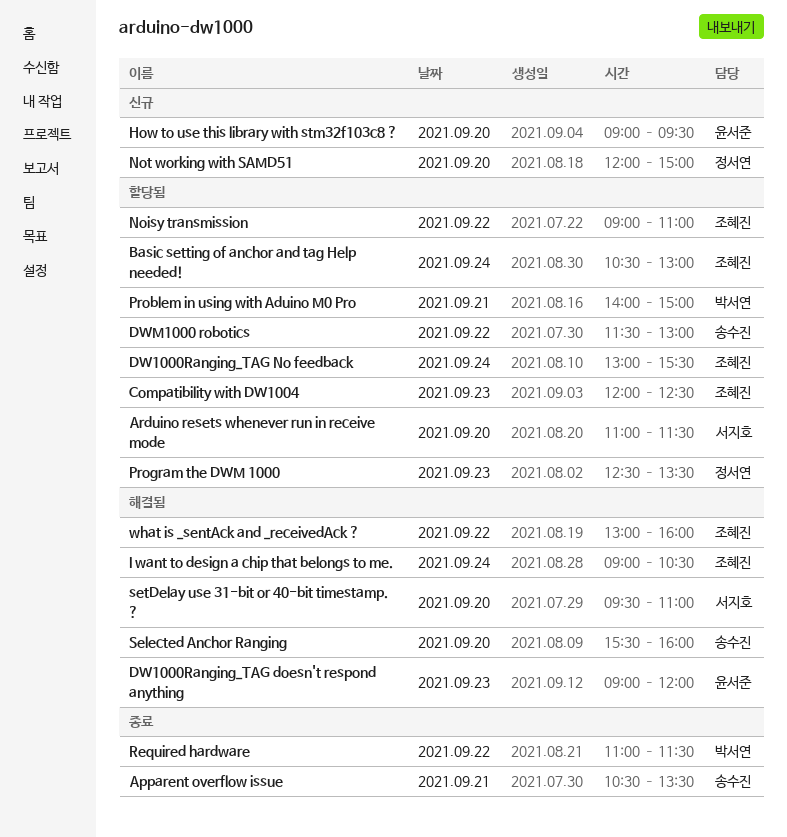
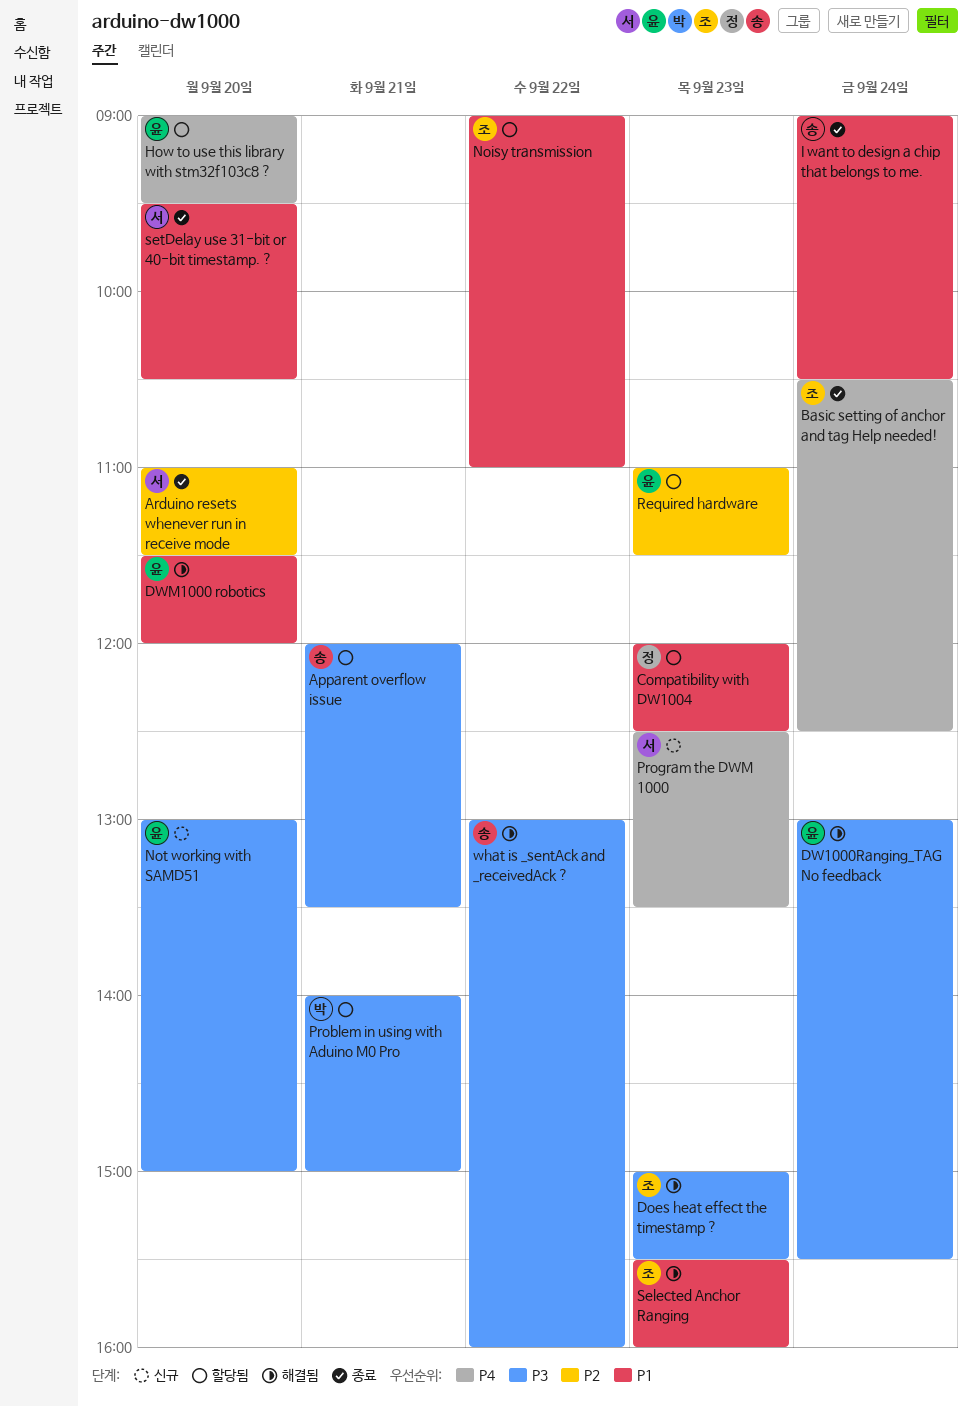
Apparent overflow issue, status: 종료 -> 할당됨
Apparent overflow issue, begins: 10:30 -> 12:00
Arduino resets whenever run in receive mode, status: 할당됨 -> 종료
Basic setting of anchor and tag Help needed!, status: 할당됨 -> 종료
Basic setting of anchor and tag Help needed!, ends: 13:00 -> 12:30
Compatibility with DW1004, owner: 조혜진 -> 정서연
Does heat effect the timestamp ?: none -> present
DW1000Ranging_TAG doesn't respond anything: present -> none
DW1000Ranging_TAG No feedback, status: 할당됨 -> 해결됨
DW1000Ranging_TAG No feedback, owner: 조혜진 -> 윤서준
DWM1000 robotics, status: 할당됨 -> 해결됨
DWM1000 robotics, owner: 송수진 -> 윤서준
DWM1000 robotics, day: Sep 22 -> Sep 20
DWM1000 robotics, ends: 13:00 -> 12:00
How to use this library with stm32f103c8 ?, status: 신규 -> 할당됨
I want to design a chip that belongs to me., status: 해결됨 -> 종료
I want to design a chip that belongs to me., owner: 조혜진 -> 송수진
Not working with SAMD51, owner: 정서연 -> 윤서준
Not working with SAMD51, begins: 12:00 -> 13:00
Program the DWM 1000, status: 할당됨 -> 신규
Program the DWM 1000, owner: 정서연 -> 서지호
Required hardware, status: 종료 -> 할당됨
Required hardware, owner: 박서연 -> 윤서준
Required hardware, day: Sep 22 -> Sep 23
Selected Anchor Ranging, owner: 송수진 -> 조혜진
Selected Anchor Ranging, day: Sep 20 -> Sep 23
setDelay use 31-bit or 40-bit timestamp. ?, status: 해결됨 -> 종료
setDelay use 31-bit or 40-bit timestamp. ?, ends: 11:00 -> 10:30
what is _sentAck and _receivedAck ?, owner: 조혜진 -> 송수진

